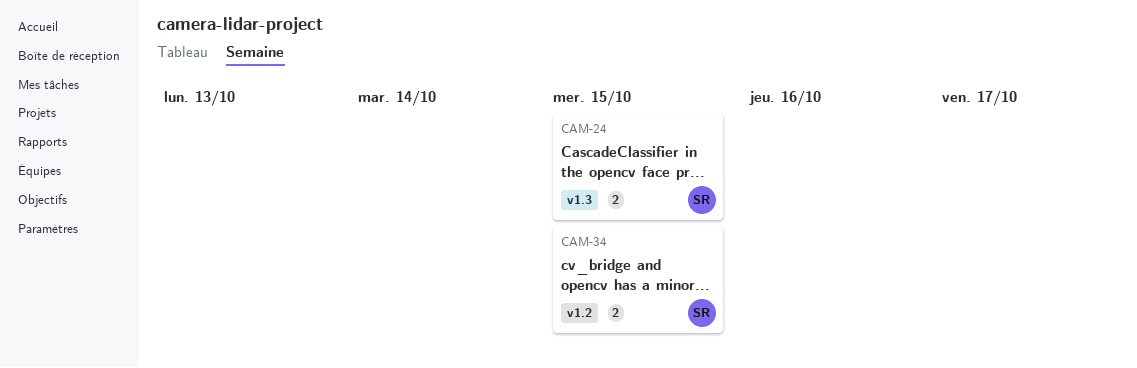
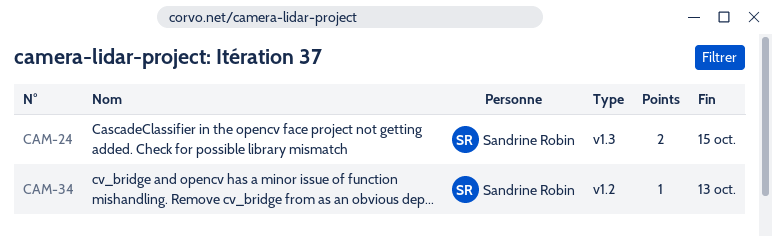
CAM-34, estimate: 2 -> 1
CAM-34, due: Oct 15 -> Oct 13

